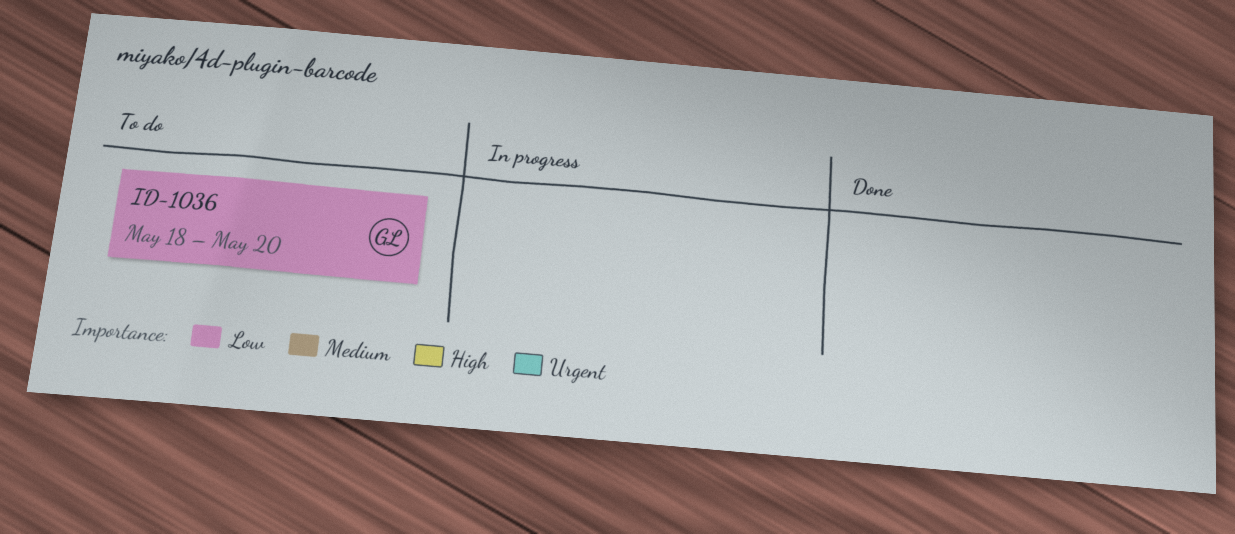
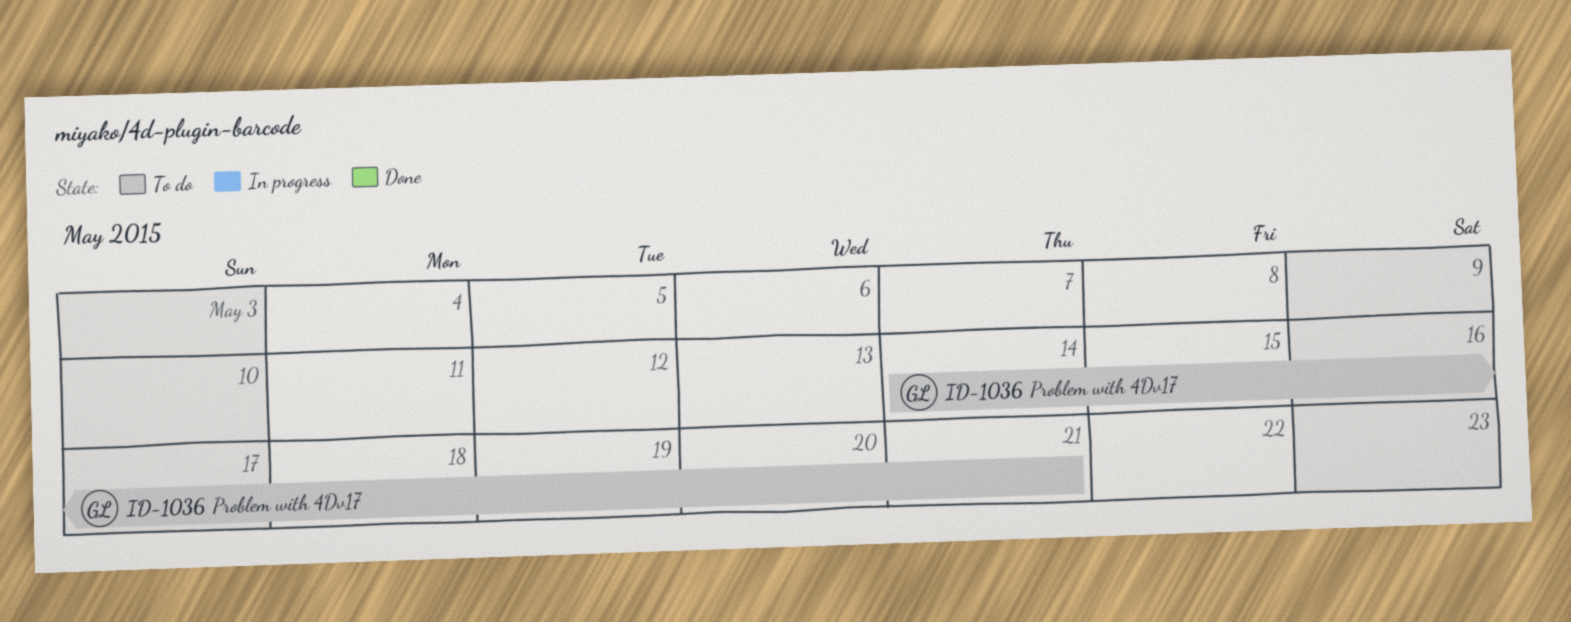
ID-1036, start: May 18 -> May 14
ID-1036, due: May 20 -> May 21

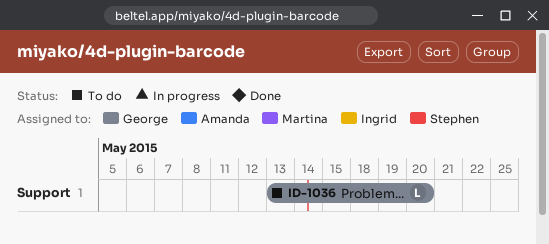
ID-1036, start: May 14 -> May 13
ID-1036, due: May 21 -> May 20

